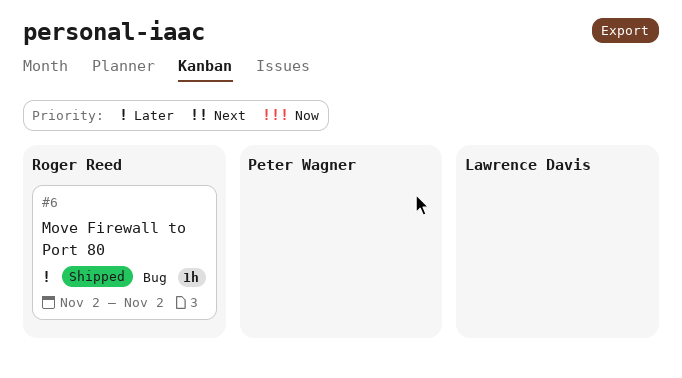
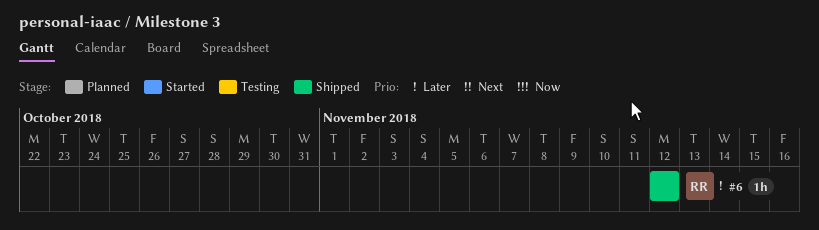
#6, start: Nov 2 -> Nov 12
#6, due: Nov 2 -> Nov 12

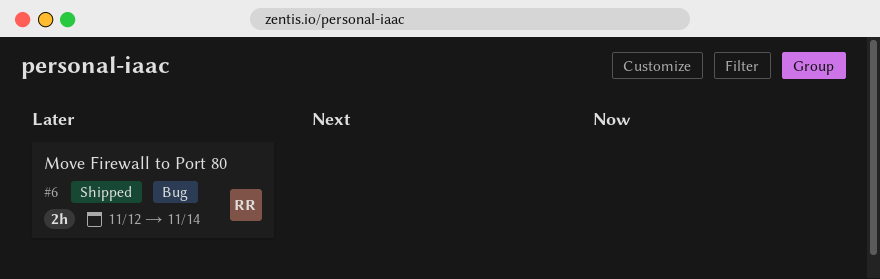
#6, estimate: 1h -> 2h
#6, due: Nov 12 -> Nov 14

